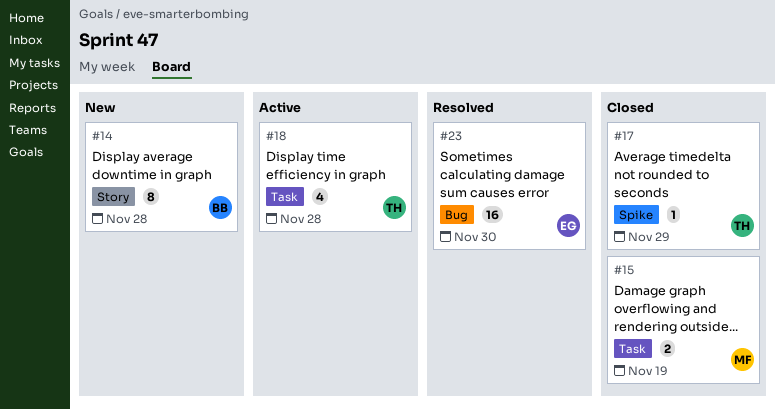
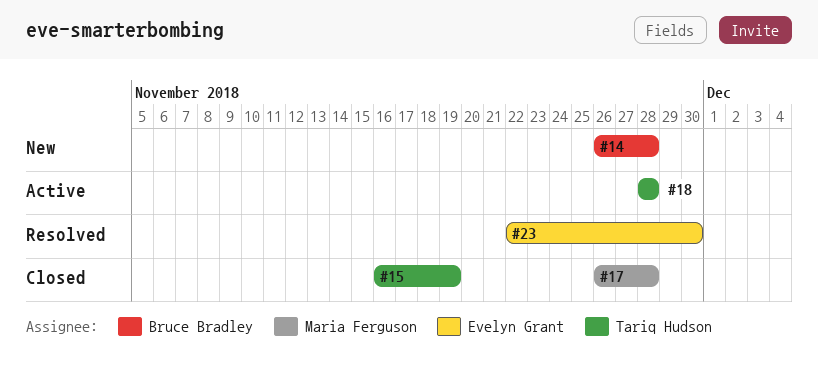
#15, owner: Maria Ferguson -> Tariq Hudson
#17, owner: Tariq Hudson -> Maria Ferguson
#17, due: Nov 29 -> Nov 28

